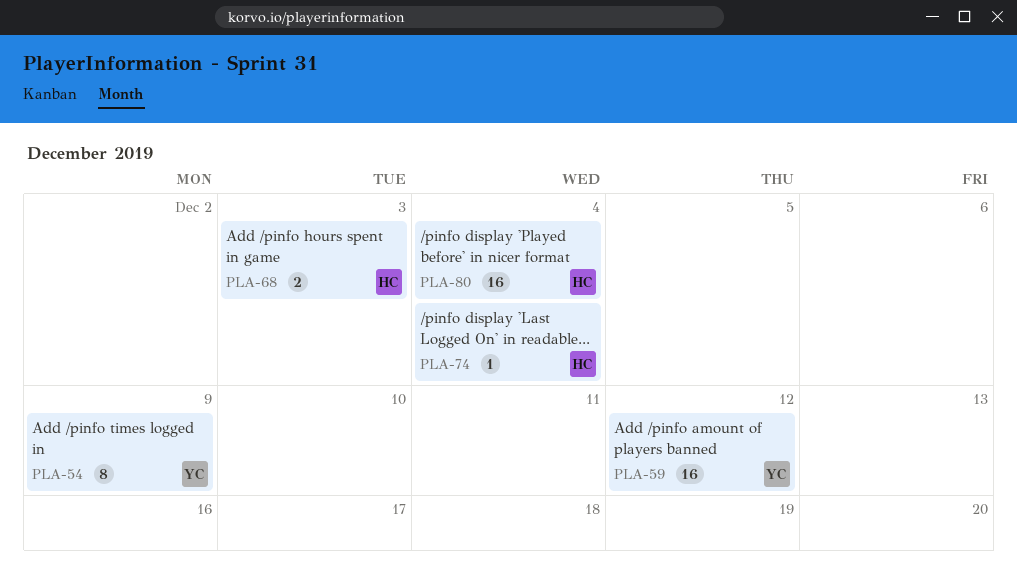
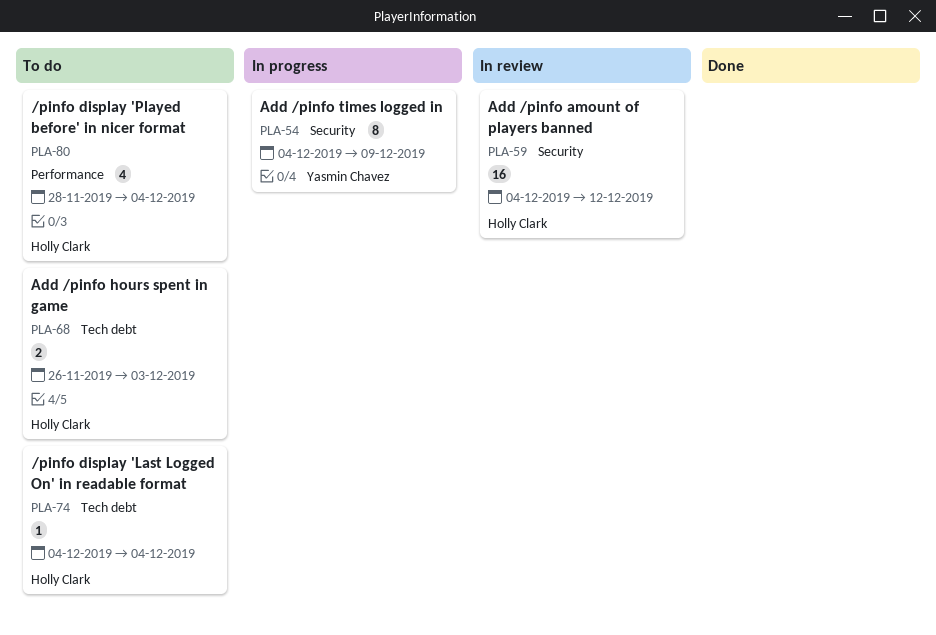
PLA-59, owner: Yasmin Chavez -> Holly Clark
PLA-80, estimate: 16 -> 4

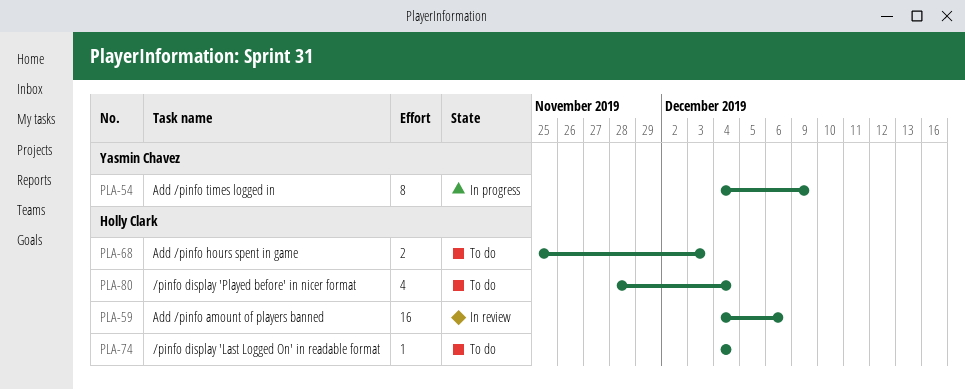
PLA-59, due: Dec 12 -> Dec 6
PLA-68, start: Nov 26 -> Nov 25

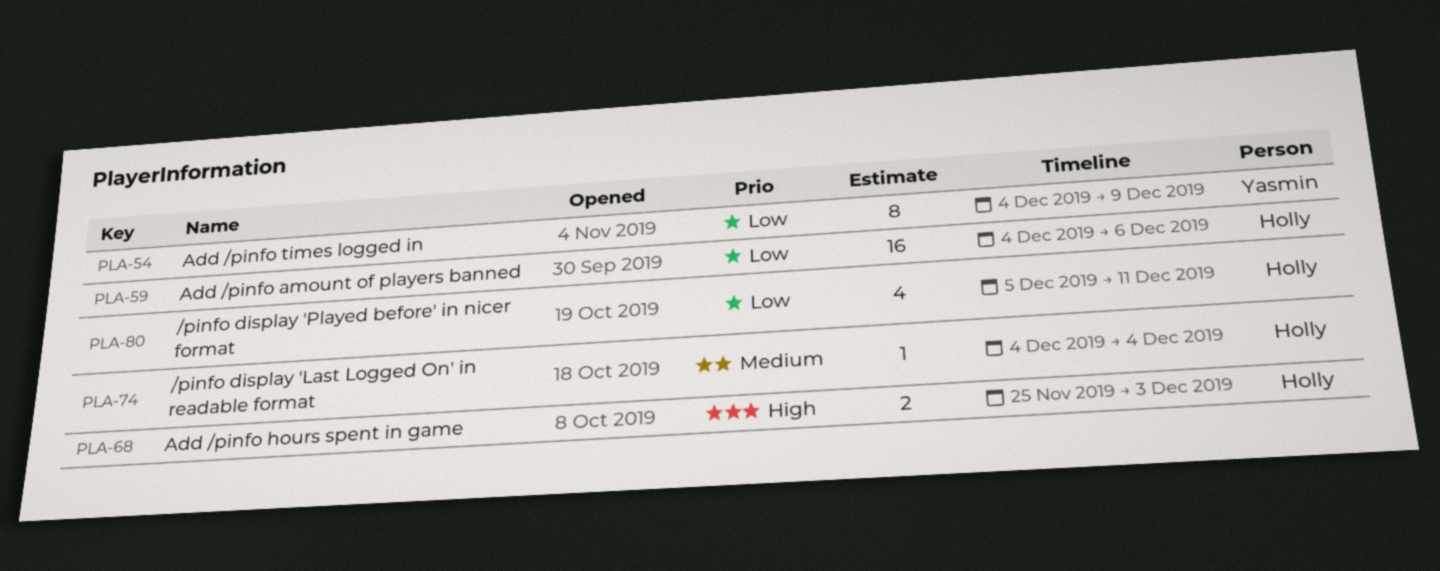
PLA-80, start: Nov 28 -> Dec 5
PLA-80, due: Dec 4 -> Dec 11

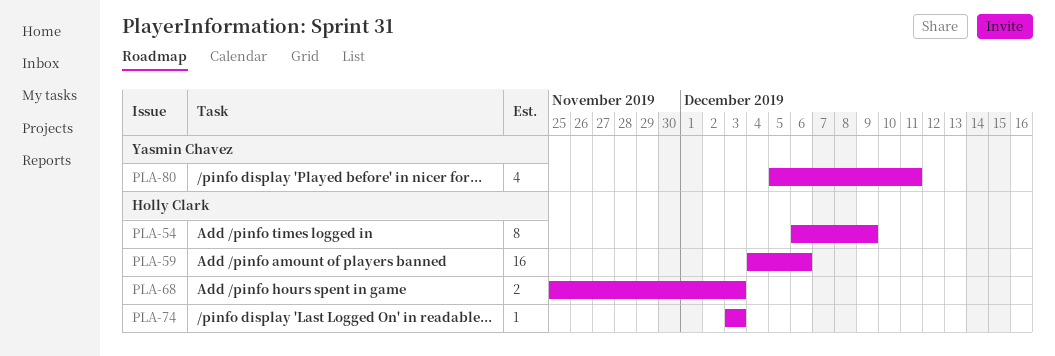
PLA-54, owner: Yasmin Chavez -> Holly Clark
PLA-54, start: Dec 4 -> Dec 6
PLA-74, start: Dec 4 -> Dec 3
PLA-74, due: Dec 4 -> Dec 3
PLA-80, owner: Holly Clark -> Yasmin Chavez

